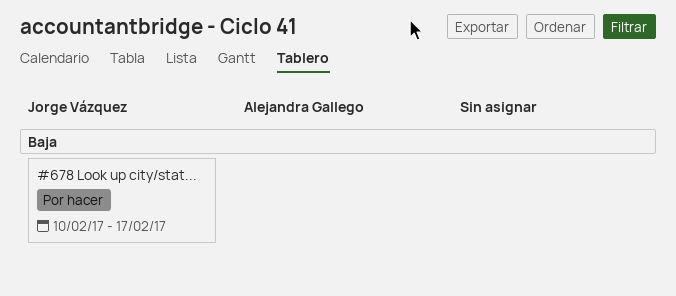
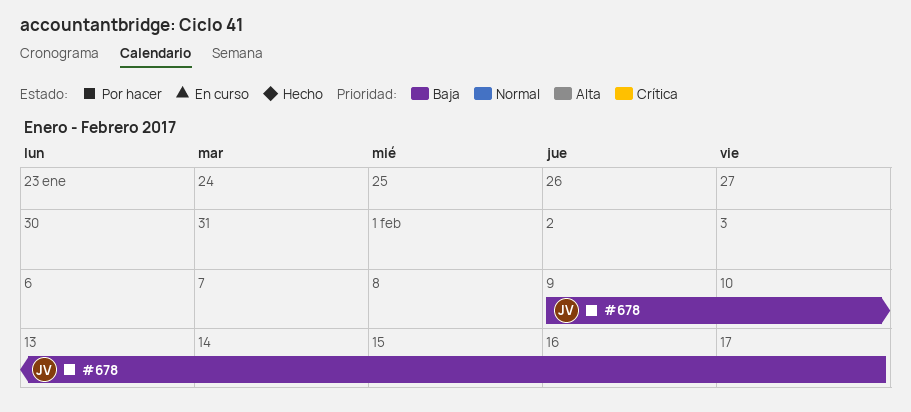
#678, start: Feb 10 -> Feb 9

